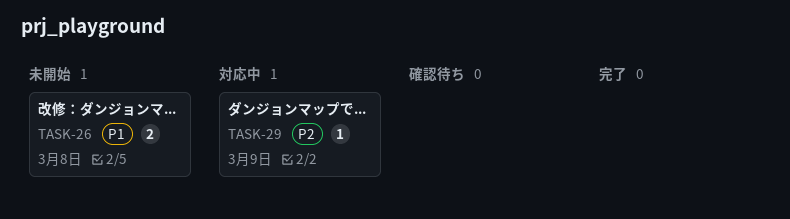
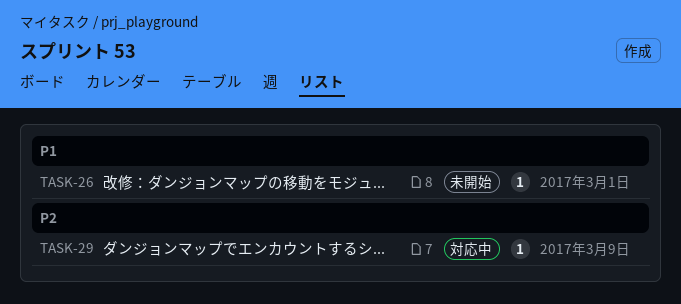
TASK-26, estimate: 2 -> 1
TASK-26, due: Mar 8 -> Mar 1

